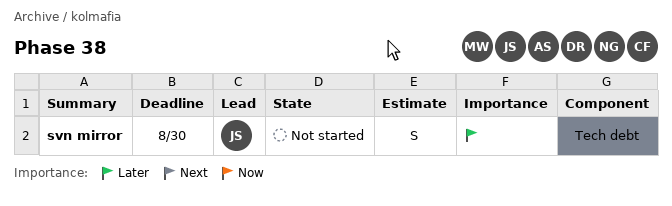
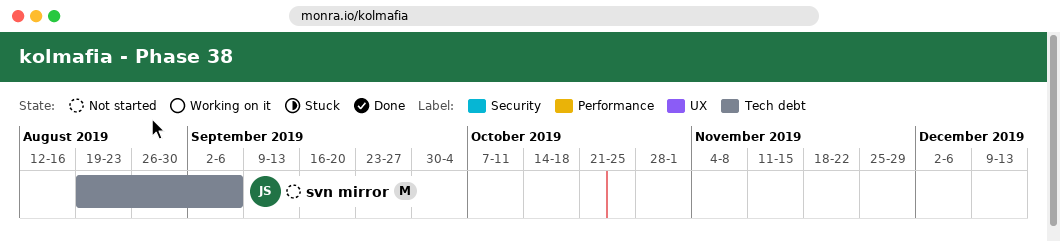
svn mirror, estimate: S -> M
svn mirror, due: Aug 30 -> Sep 6

